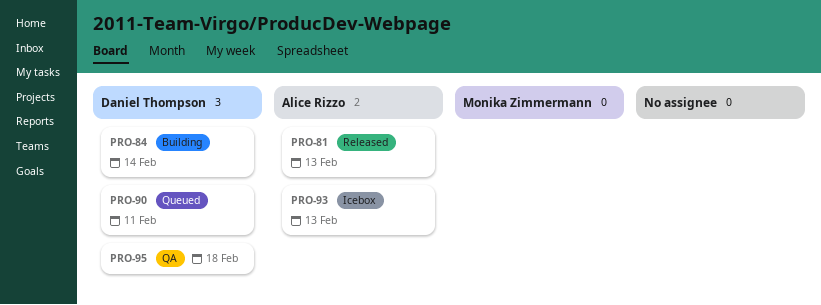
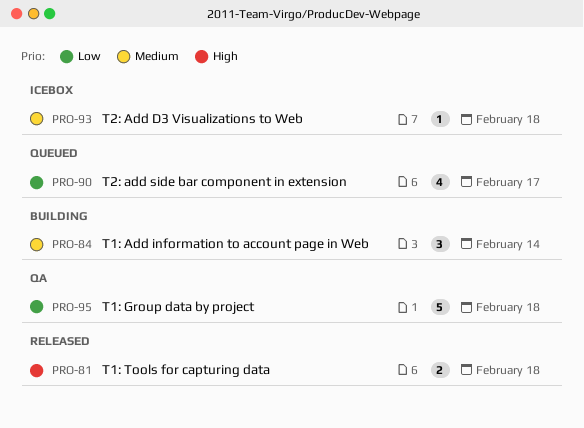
PRO-81, due: Feb 13 -> Feb 18
PRO-90, due: Feb 11 -> Feb 17
PRO-93, due: Feb 13 -> Feb 18

